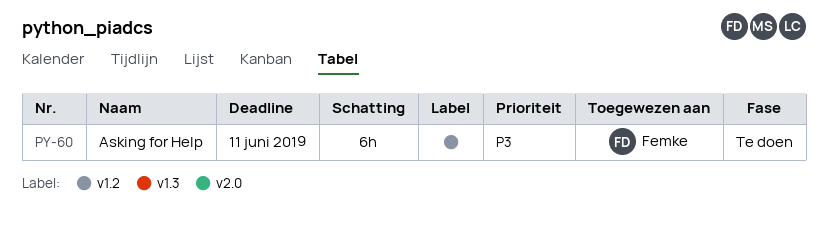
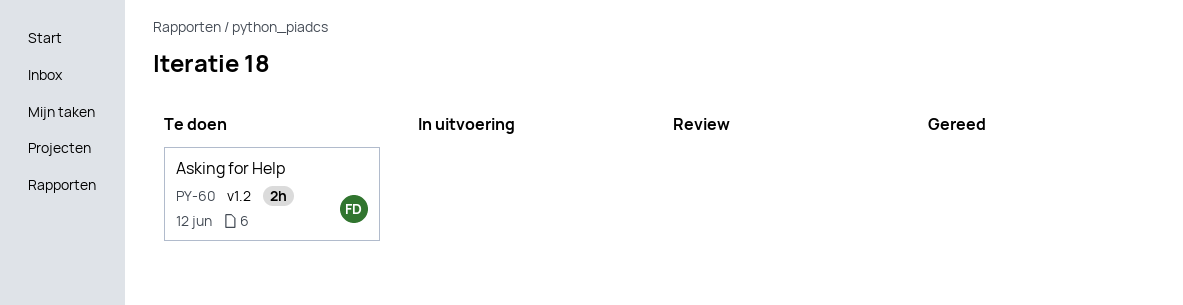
PY-60, estimate: 6h -> 2h
PY-60, due: Jun 11 -> Jun 12

